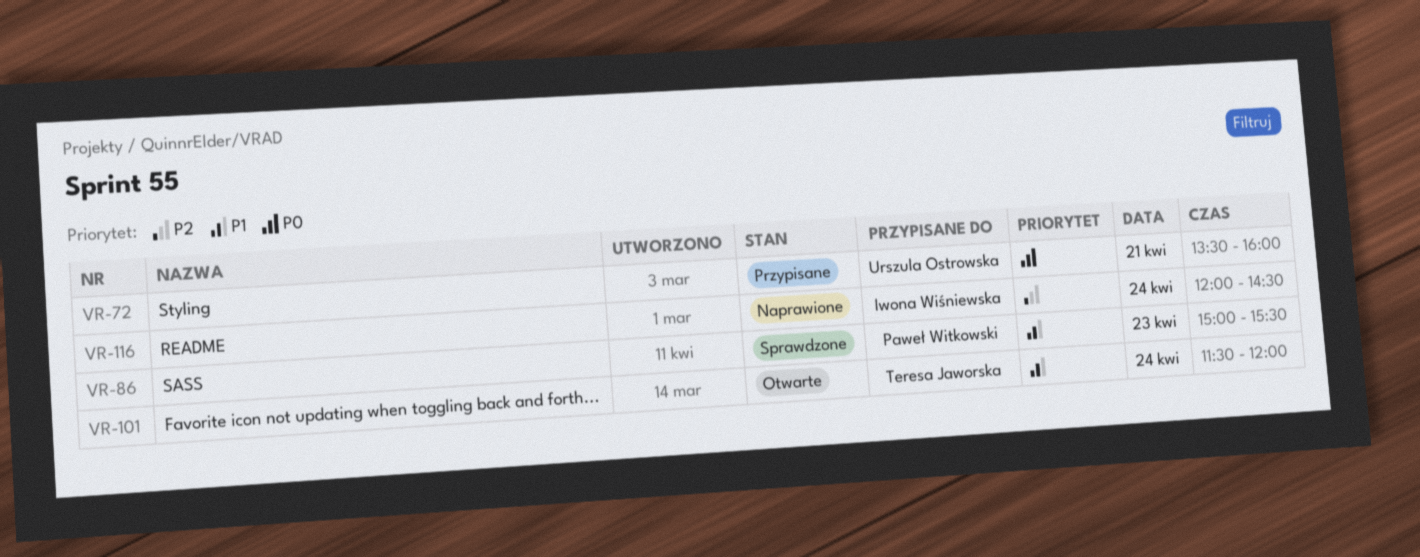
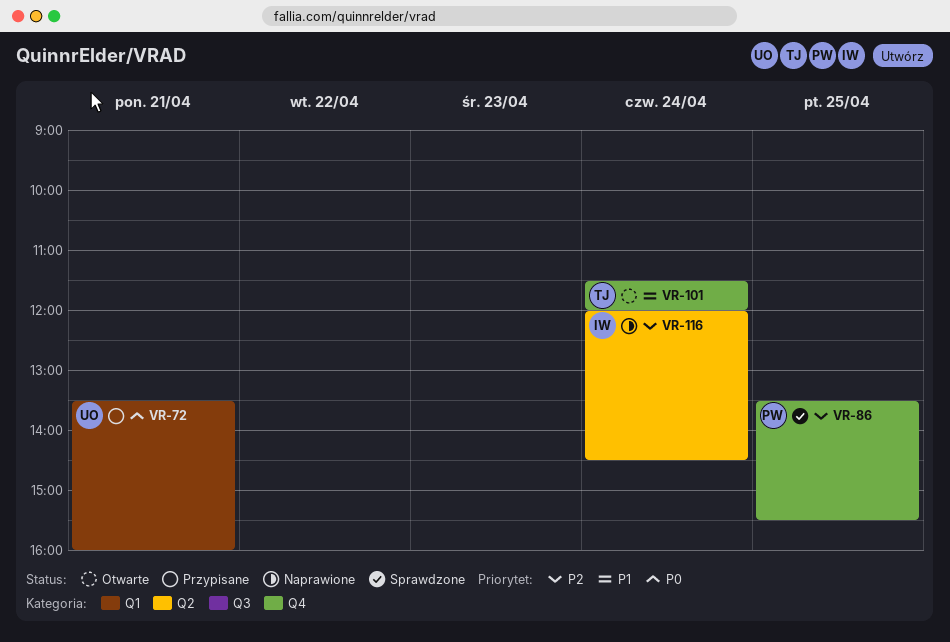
VR-86, priority: P1 -> P2
VR-86, day: Apr 23 -> Apr 25
VR-86, begins: 15:00 -> 13:30

